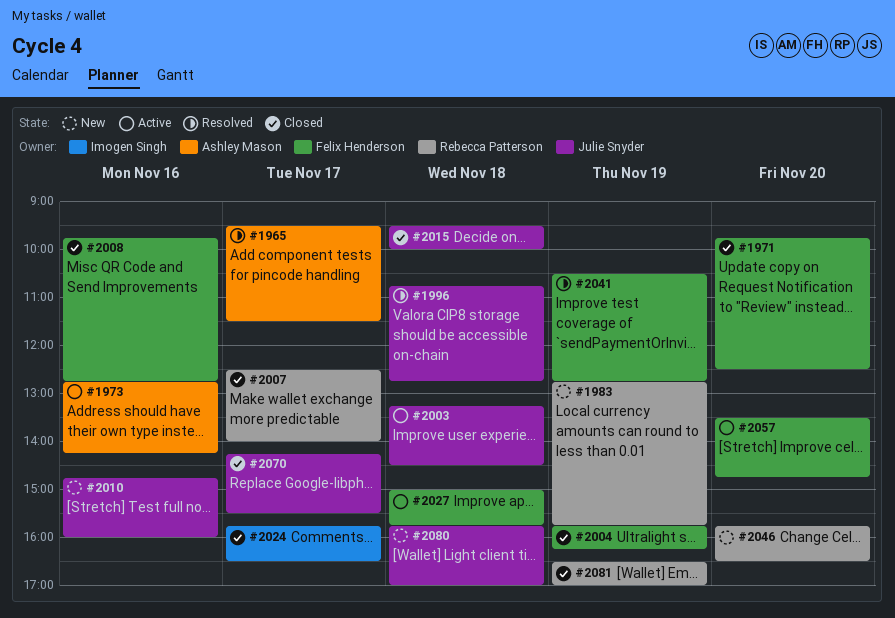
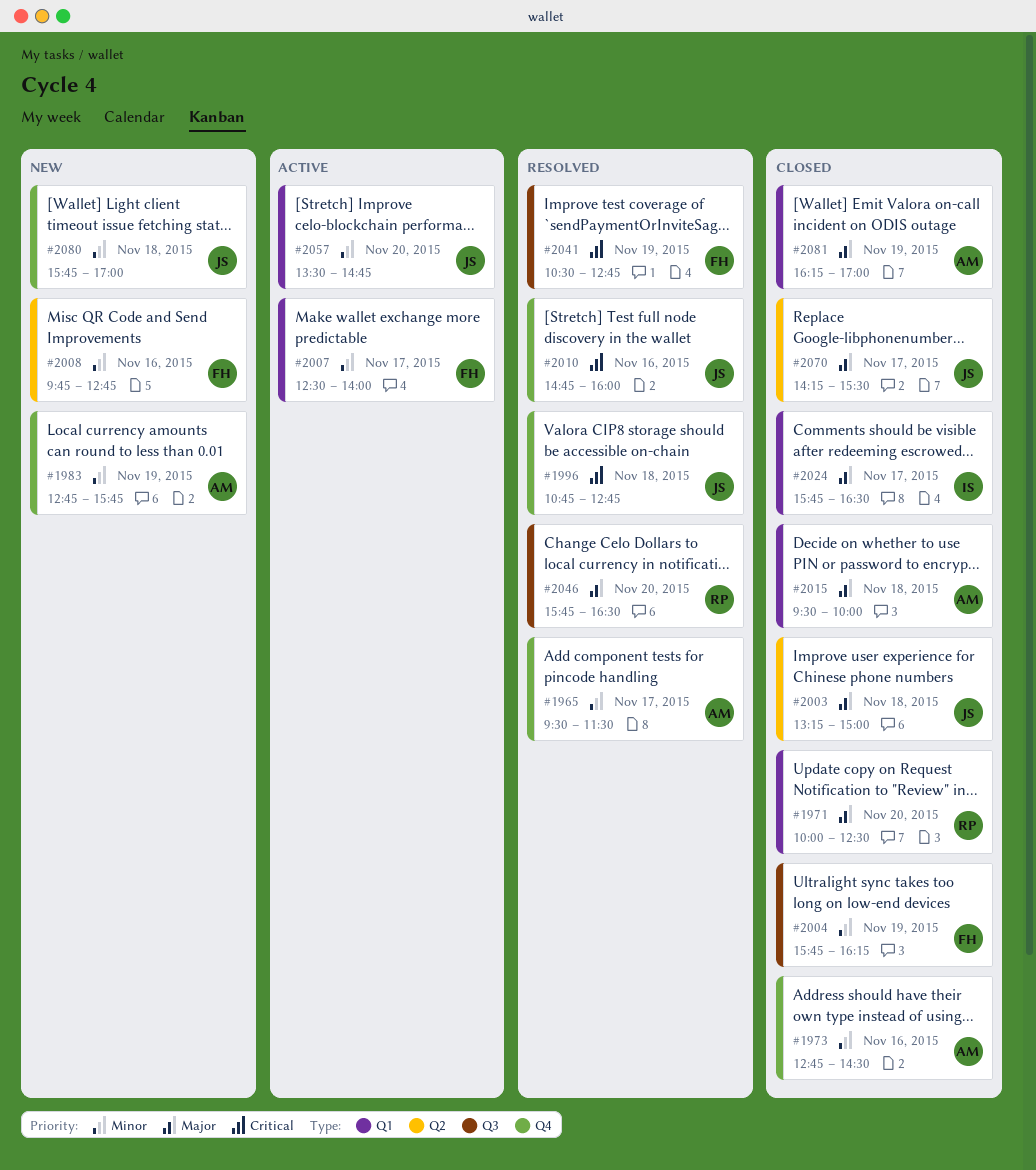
#1971, owner: Felix Henderson -> Rebecca Patterson
#1971, begins: 09:45 -> 10:00
#1973, status: Active -> Closed
#1973, ends: 14:15 -> 14:30
#1983, owner: Rebecca Patterson -> Ashley Mason
#2003, status: Active -> Closed
#2003, ends: 14:30 -> 15:00
#2007, status: Closed -> Active
#2007, owner: Rebecca Patterson -> Felix Henderson
#2008, status: Closed -> New
#2010, status: New -> Resolved
#2015, owner: Julie Snyder -> Ashley Mason
#2027: present -> none
#2046, status: New -> Resolved
#2057, owner: Felix Henderson -> Julie Snyder
#2081, owner: Rebecca Patterson -> Ashley Mason
#2081, begins: 16:30 -> 16:15

